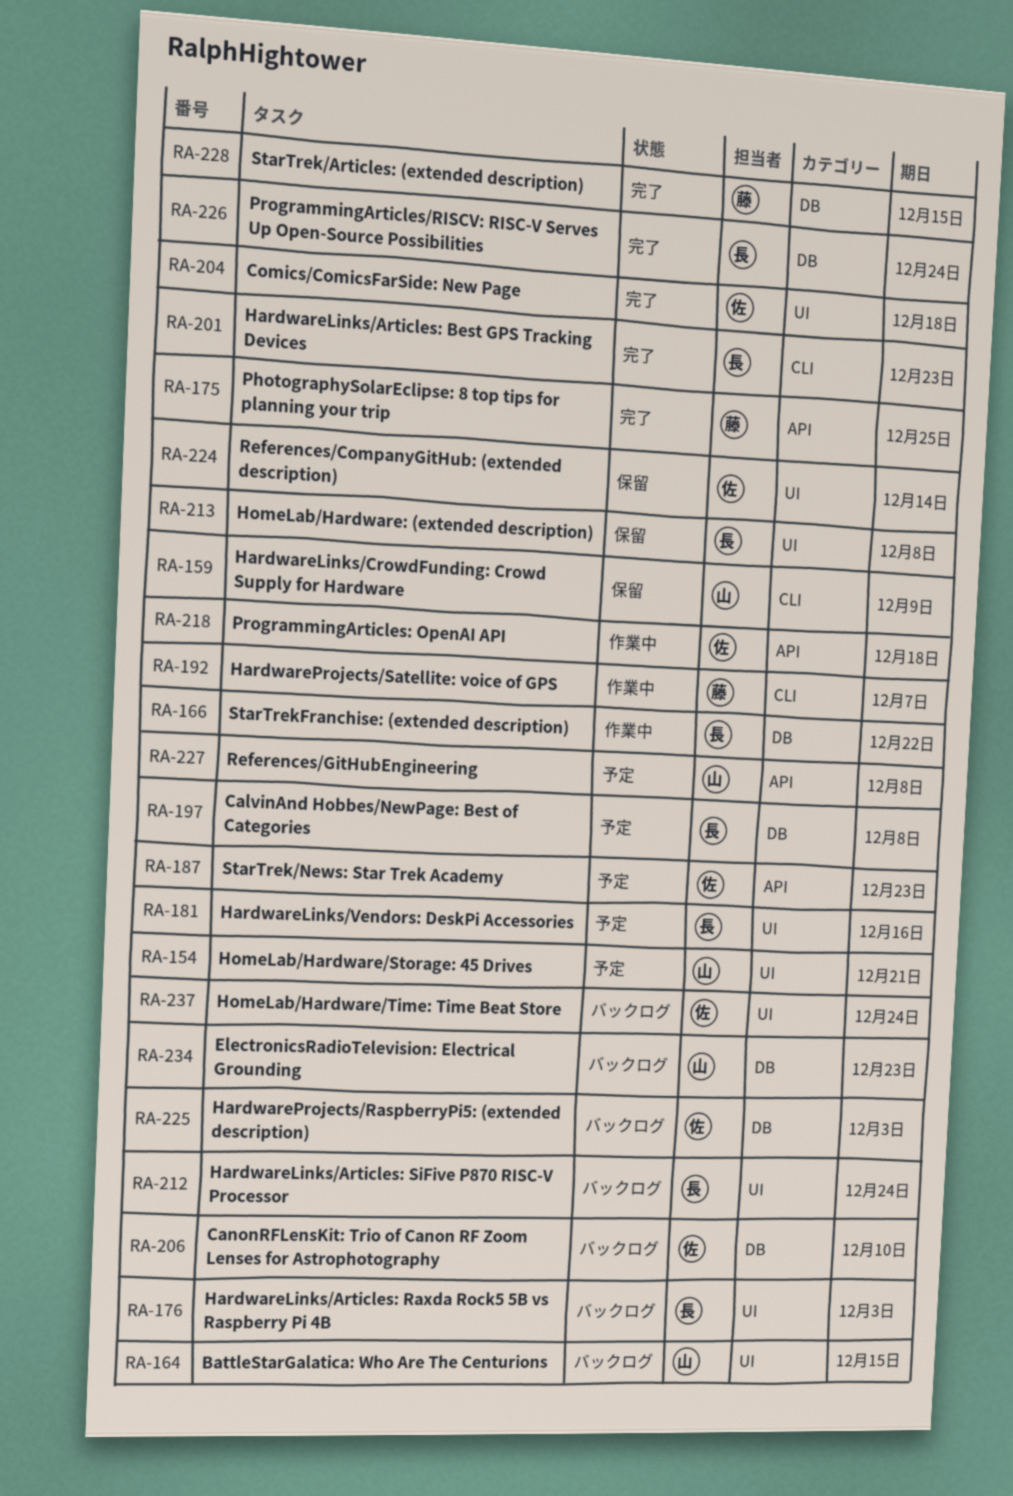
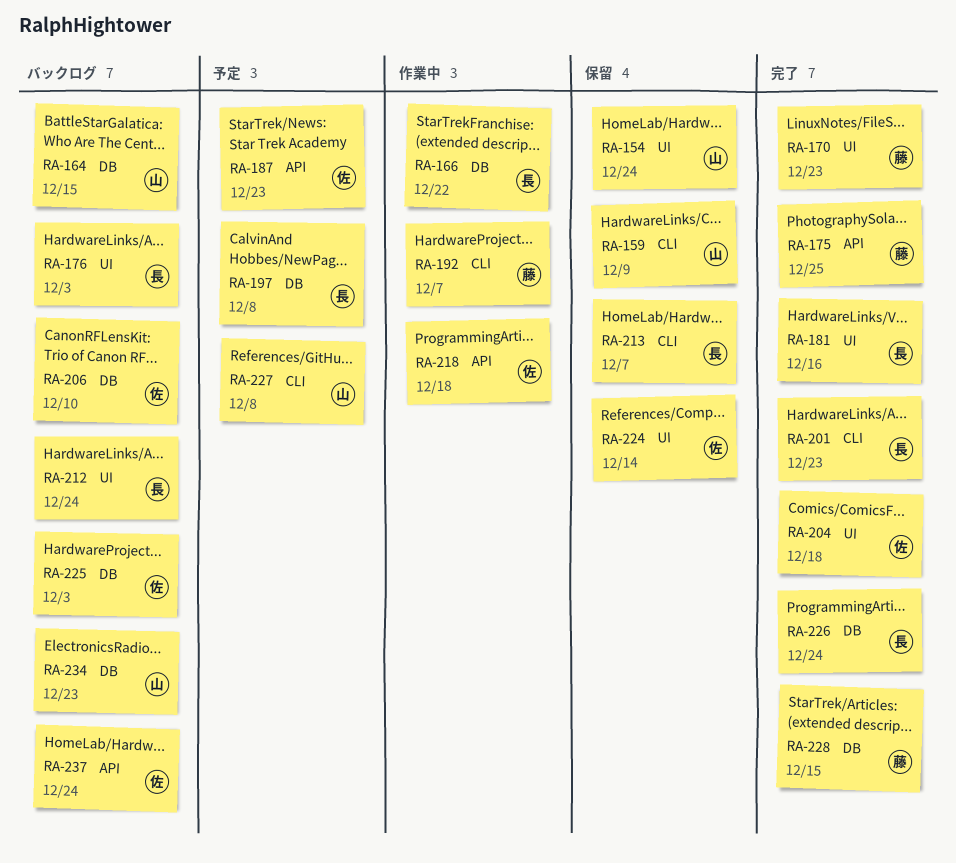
RA-154, status: 予定 -> 保留
RA-154, due: Dec 21 -> Dec 24
RA-164, label: UI -> DB
RA-170: none -> present
RA-181, status: 予定 -> 完了
RA-213, label: UI -> CLI
RA-213, due: Dec 8 -> Dec 7
RA-227, label: API -> CLI
RA-237, label: UI -> API

